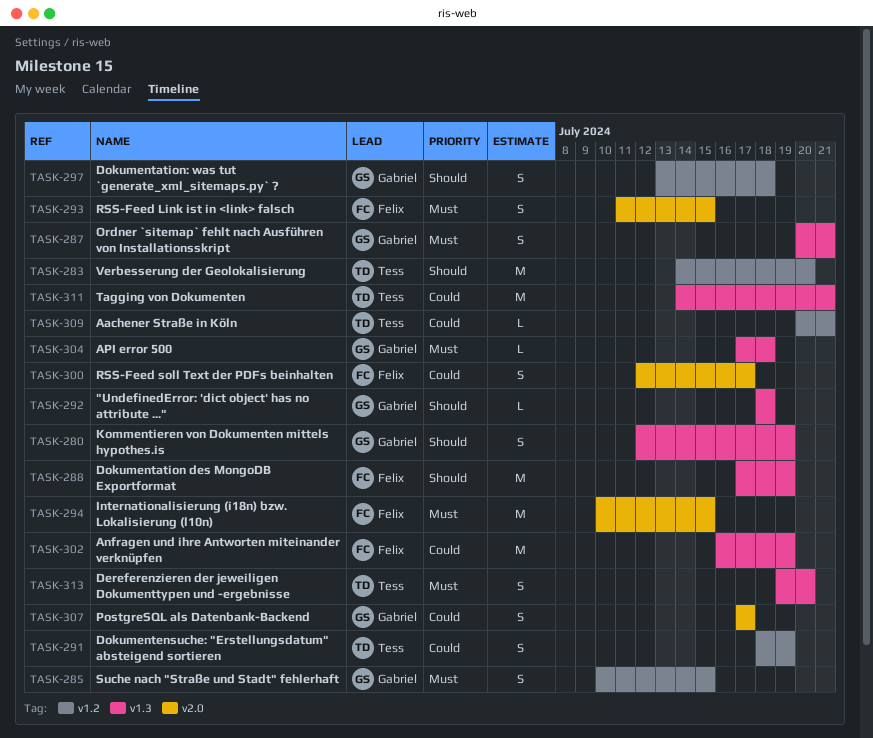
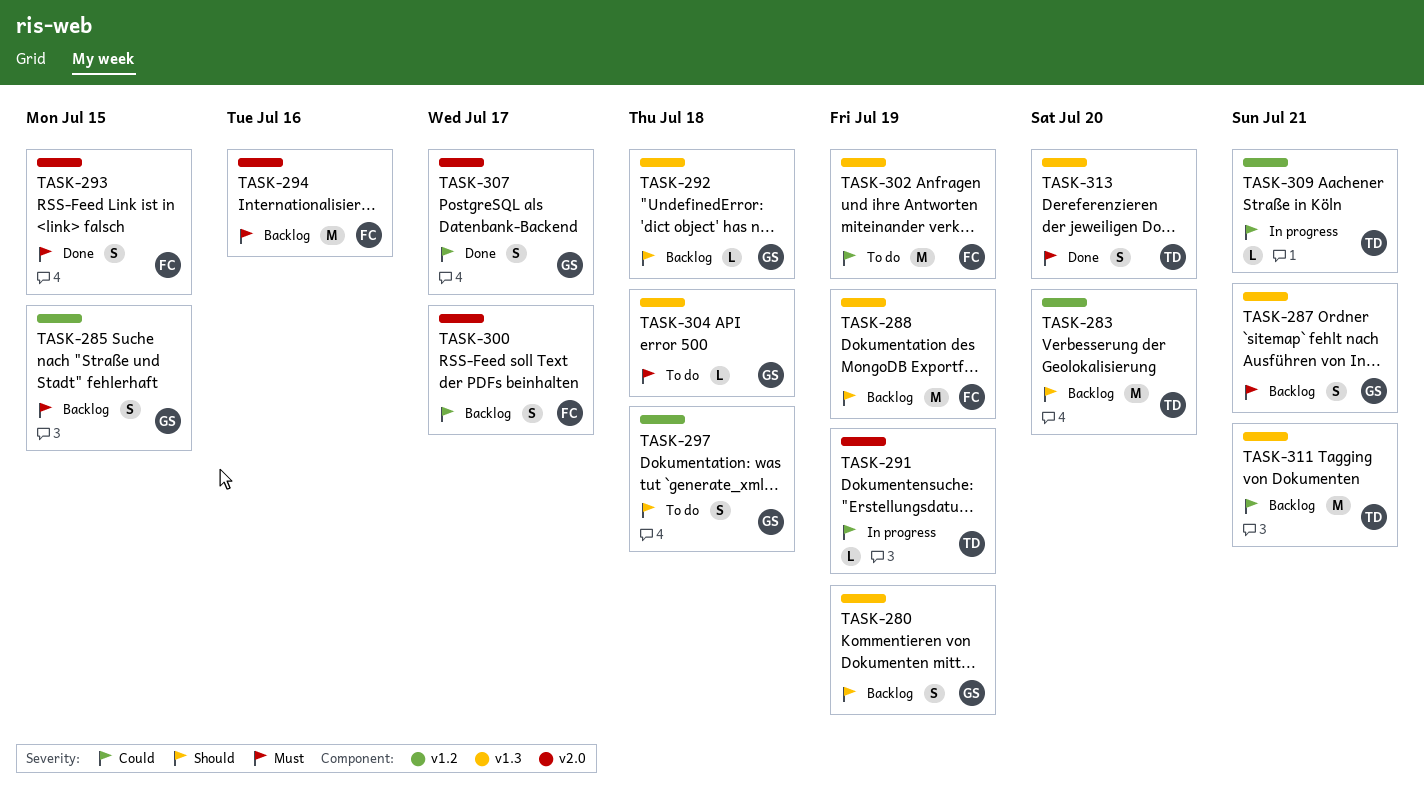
TASK-291, label: v1.2 -> v2.0
TASK-291, estimate: S -> L
TASK-294, due: Jul 15 -> Jul 16

